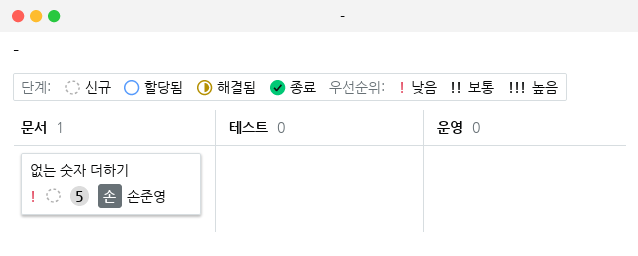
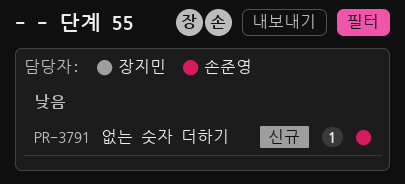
없는 숫자 더하기, estimate: 5 -> 1

